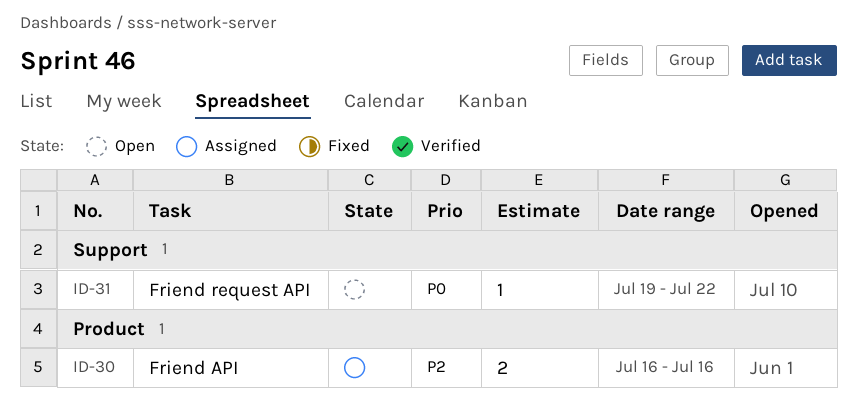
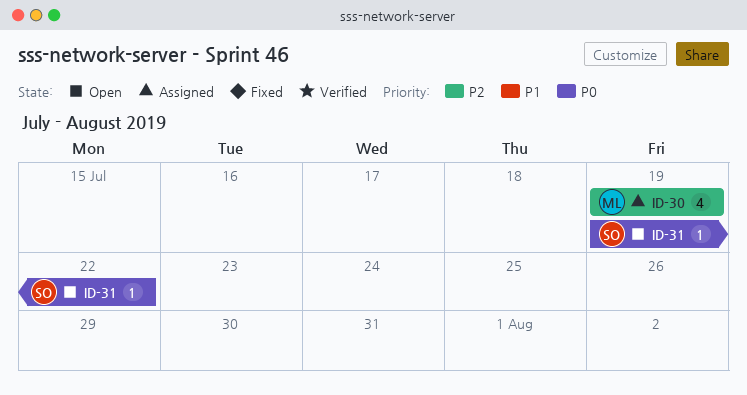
ID-30, estimate: 2 -> 4
ID-30, start: Jul 16 -> Jul 19
ID-30, due: Jul 16 -> Jul 19

